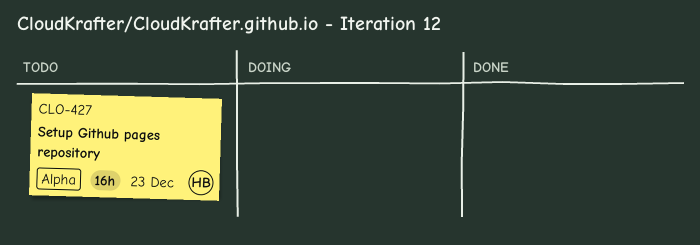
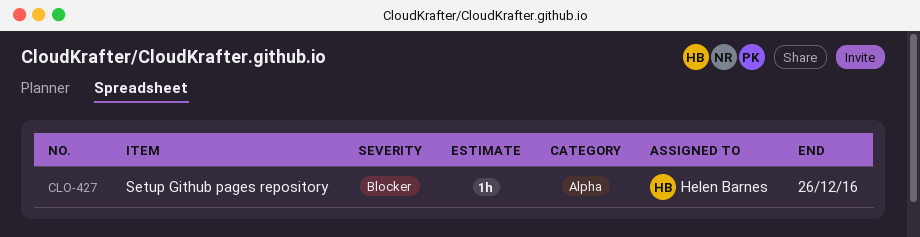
CLO-427, estimate: 16h -> 1h
CLO-427, due: Dec 23 -> Dec 26

